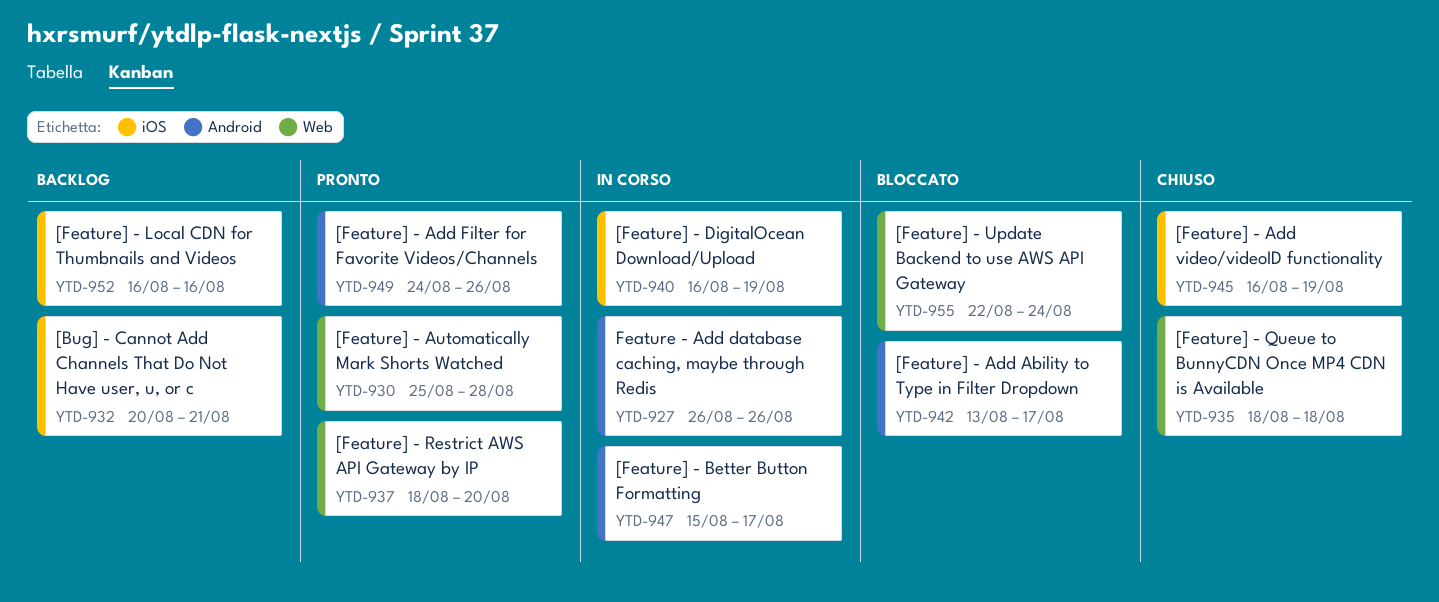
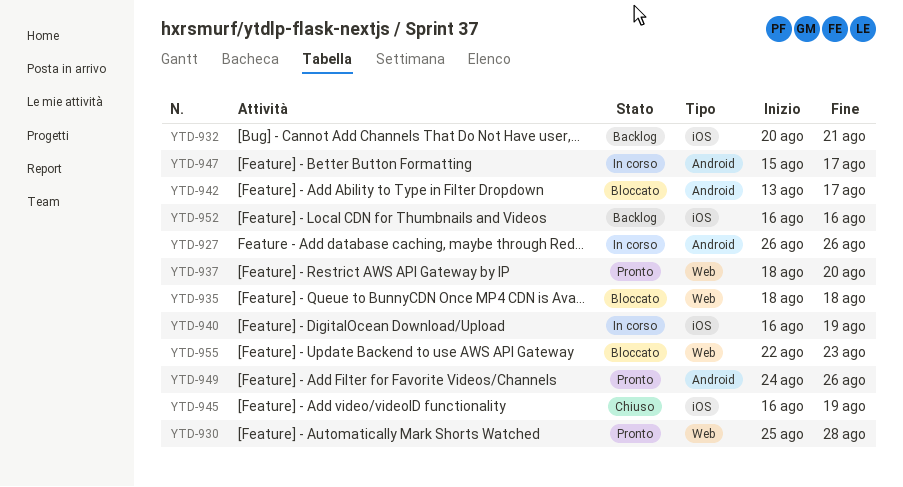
YTD-935, status: Chiuso -> Bloccato
YTD-955, due: Aug 24 -> Aug 23

